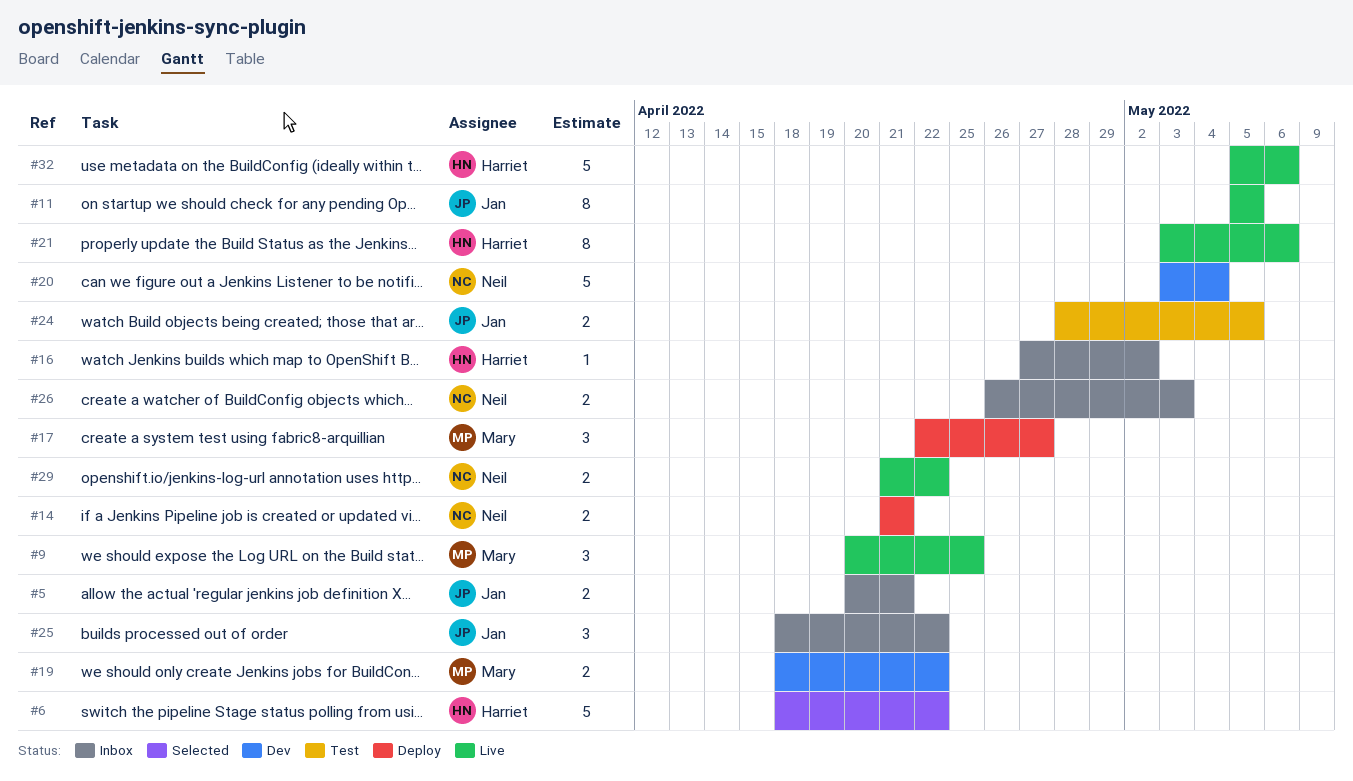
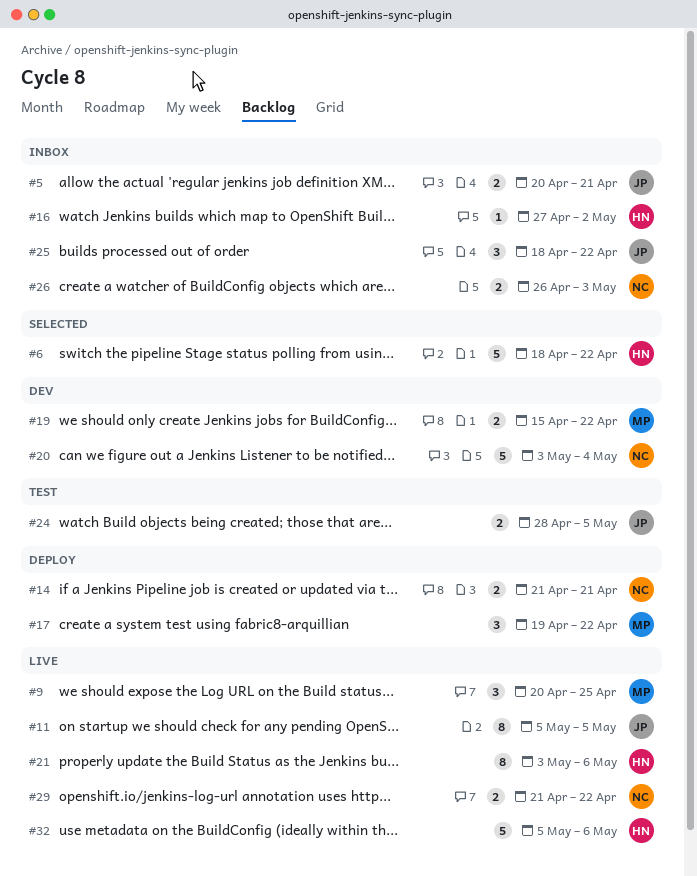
#17, start: Apr 22 -> Apr 19
#17, due: Apr 27 -> Apr 22
#19, start: Apr 18 -> Apr 15

